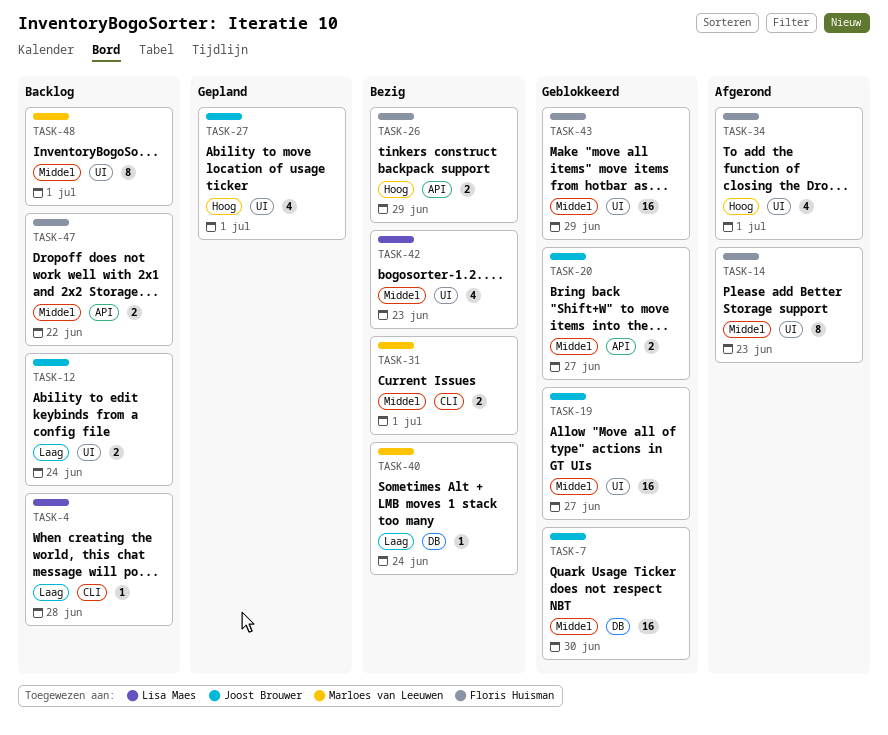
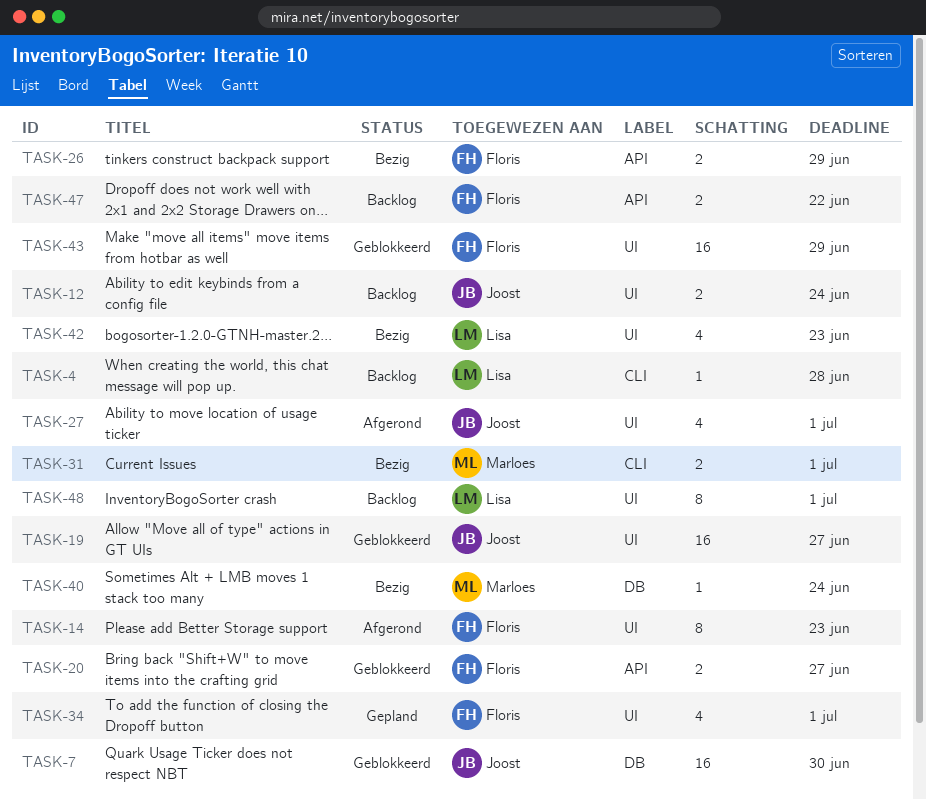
TASK-20, owner: Joost Brouwer -> Floris Huisman
TASK-27, status: Gepland -> Afgerond
TASK-34, status: Afgerond -> Gepland
TASK-48, owner: Marloes van Leeuwen -> Lisa Maes

